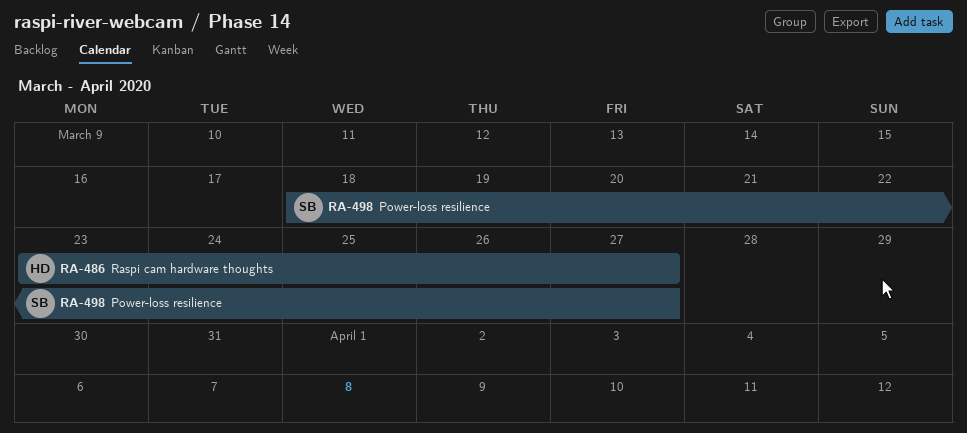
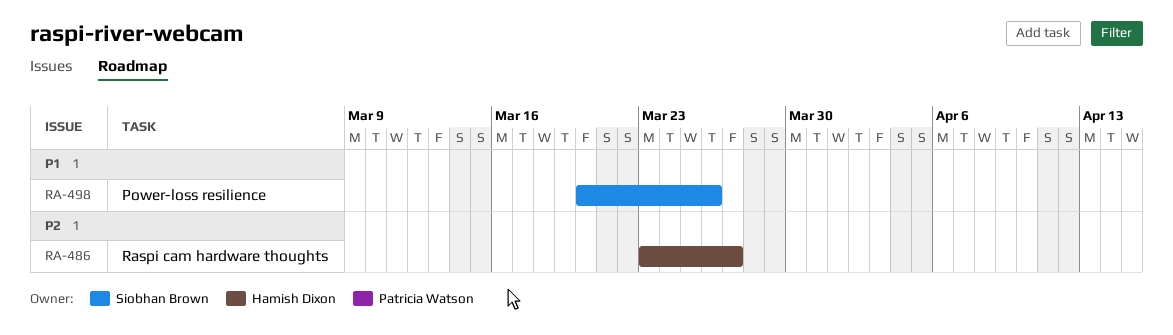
RA-498, start: Mar 18 -> Mar 20
RA-498, due: Mar 27 -> Mar 26

